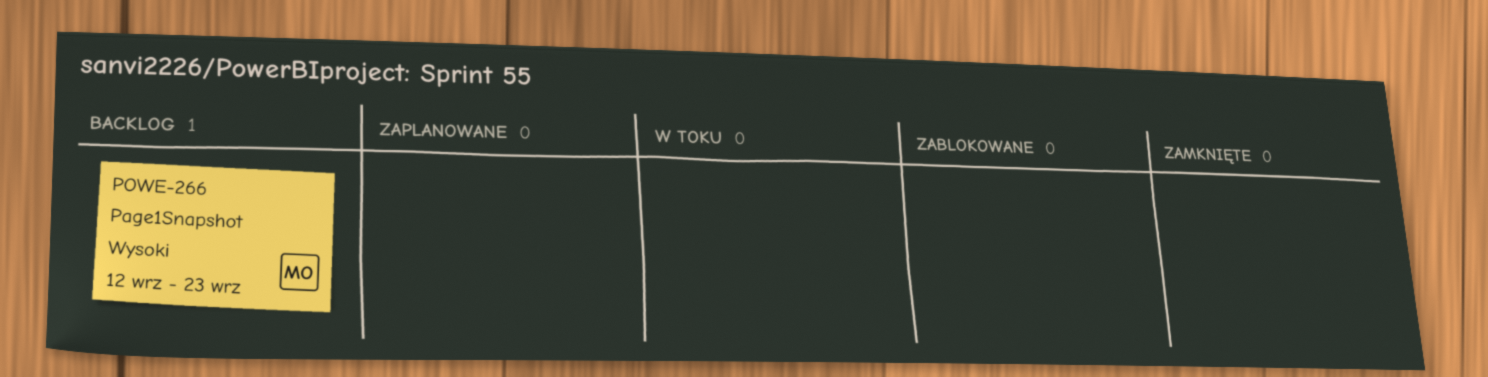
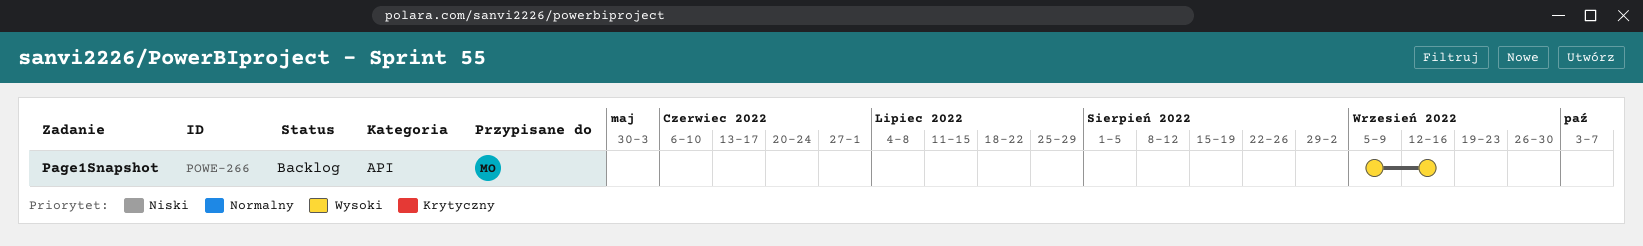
POWE-266, start: Sep 12 -> Sep 5
POWE-266, due: Sep 23 -> Sep 16

